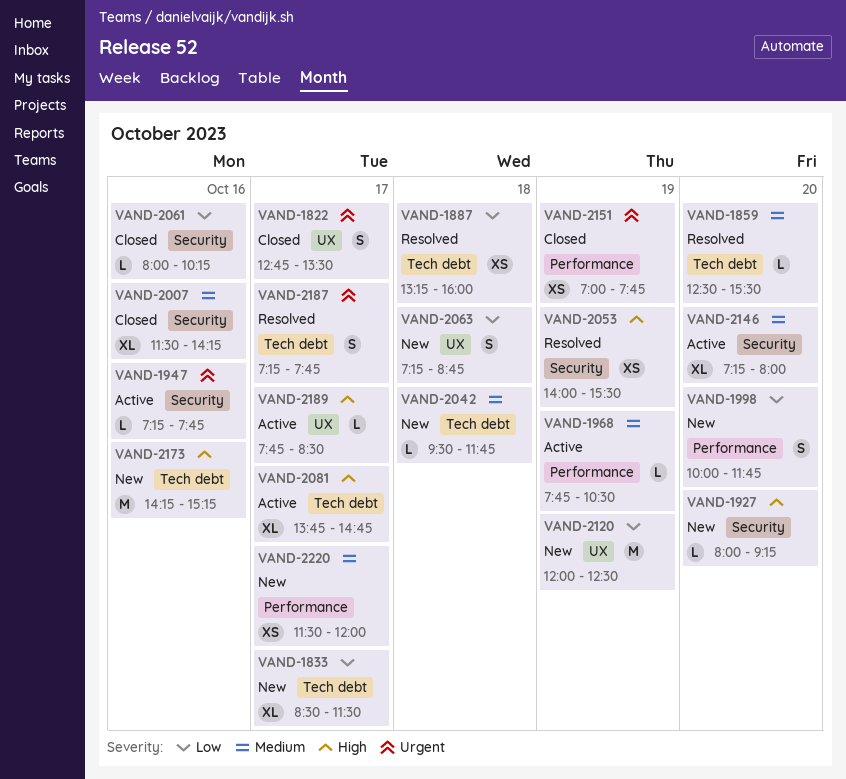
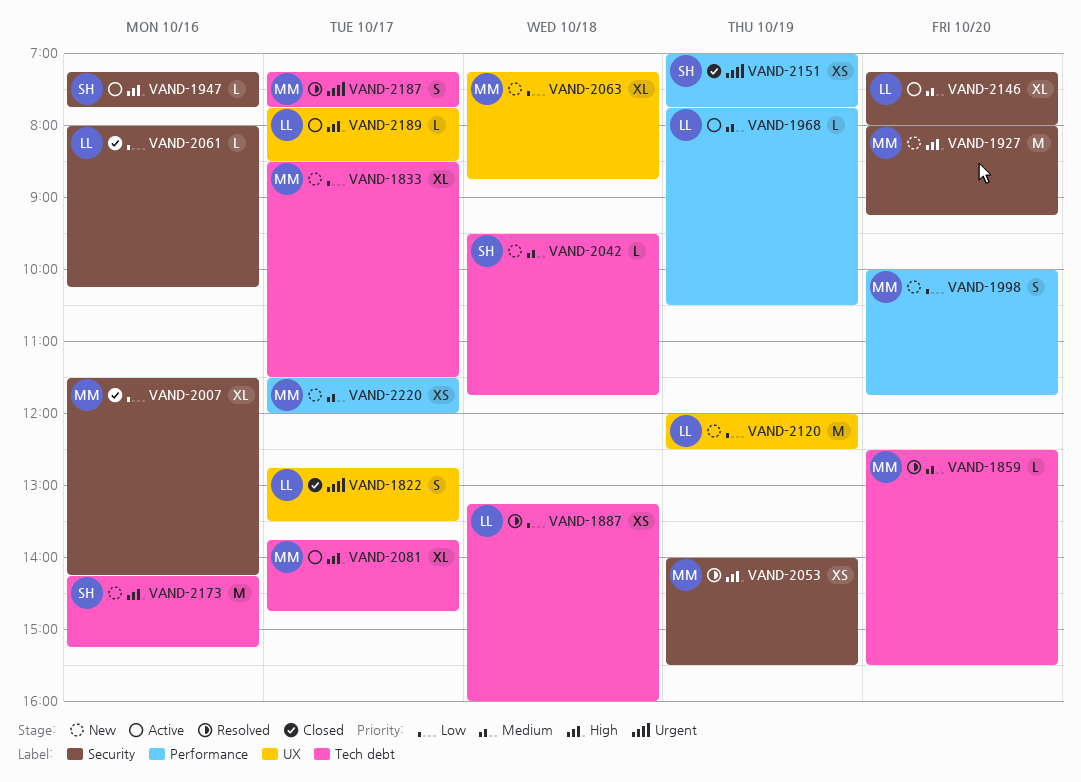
VAND-1927, estimate: L -> M
VAND-1947, priority: Urgent -> High
VAND-2007, priority: Medium -> Low
VAND-2063, estimate: S -> XL

